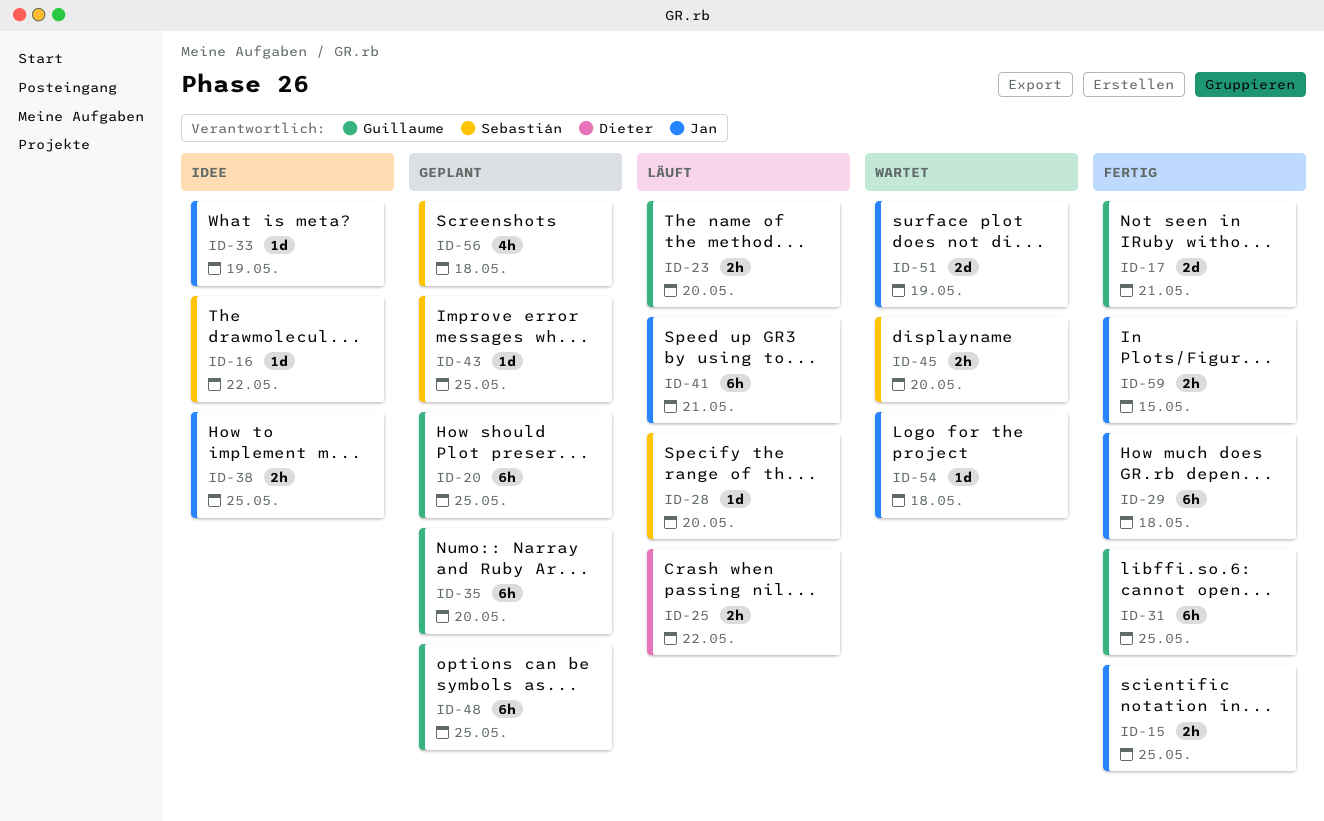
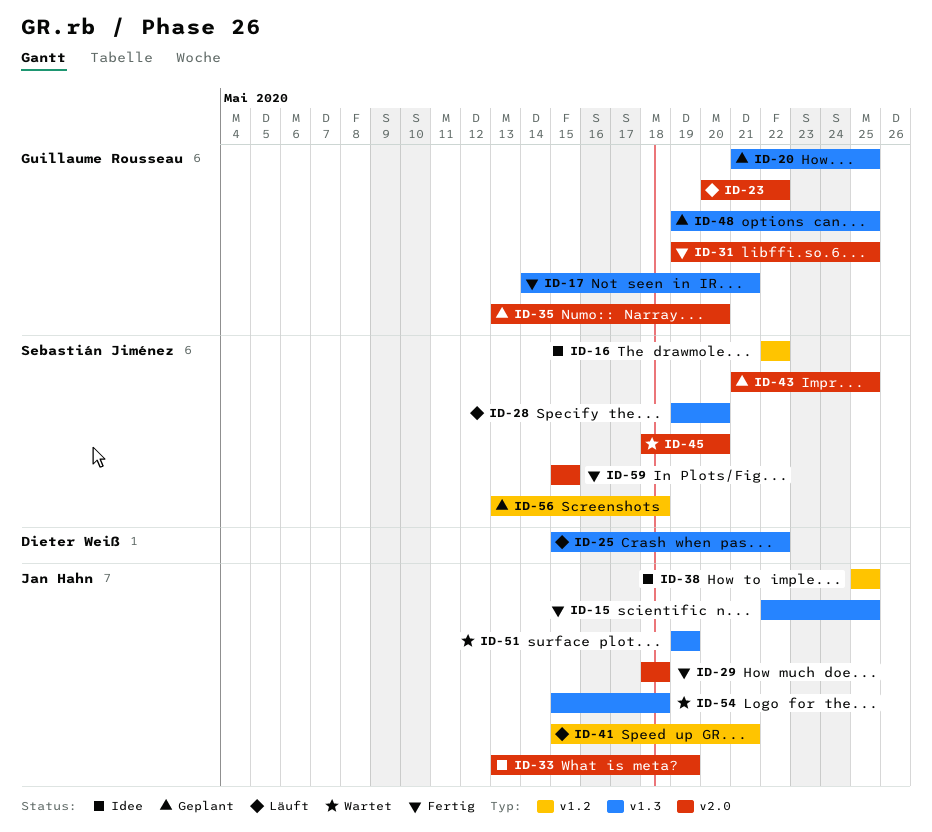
ID-23, due: May 20 -> May 22
ID-59, owner: Jan Hahn -> Sebastián Jiménez

